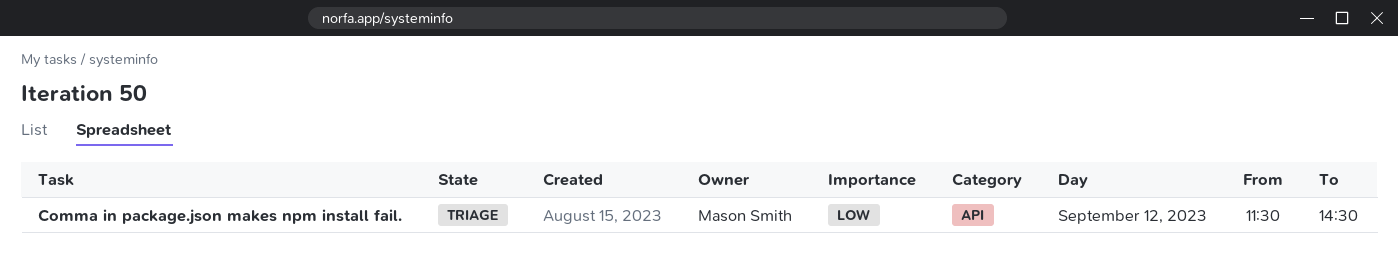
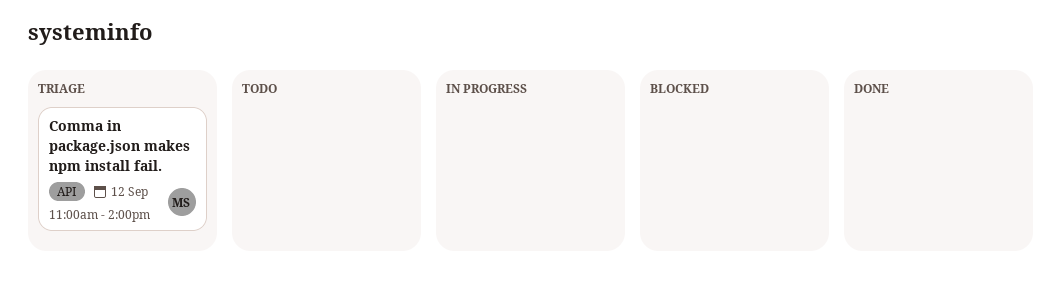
Comma in package.json makes npm install fail., begins: 11:30 -> 11:00
Comma in package.json makes npm install fail., ends: 14:30 -> 14:00

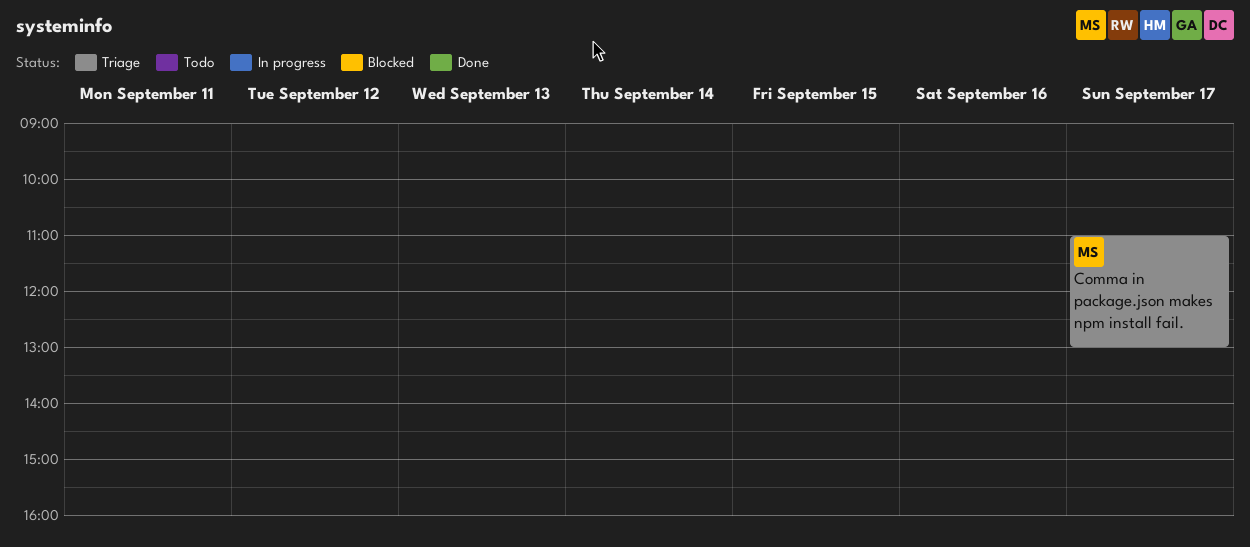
Comma in package.json makes npm install fail., day: Sep 12 -> Sep 17
Comma in package.json makes npm install fail., ends: 14:00 -> 13:00

